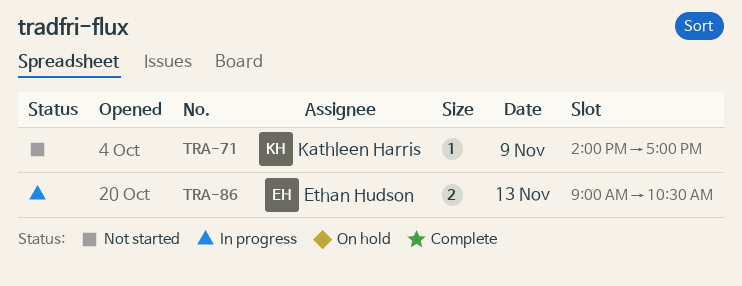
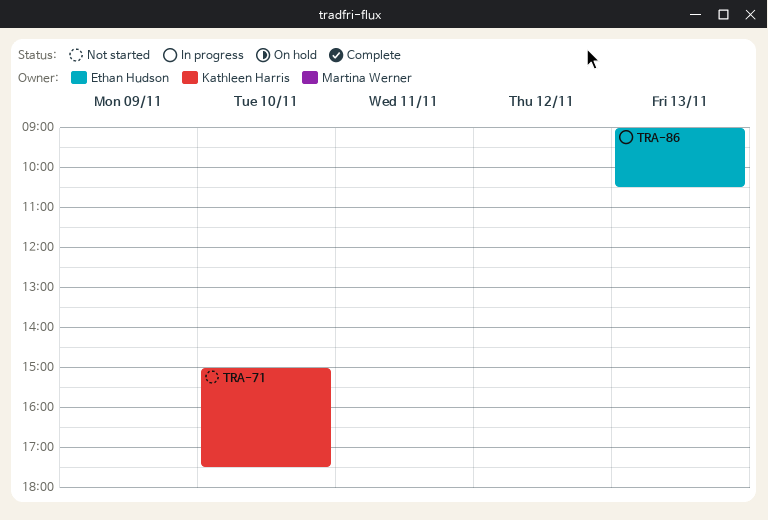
TRA-71, day: Nov 9 -> Nov 10
TRA-71, begins: 14:00 -> 15:00
TRA-71, ends: 17:00 -> 17:30

